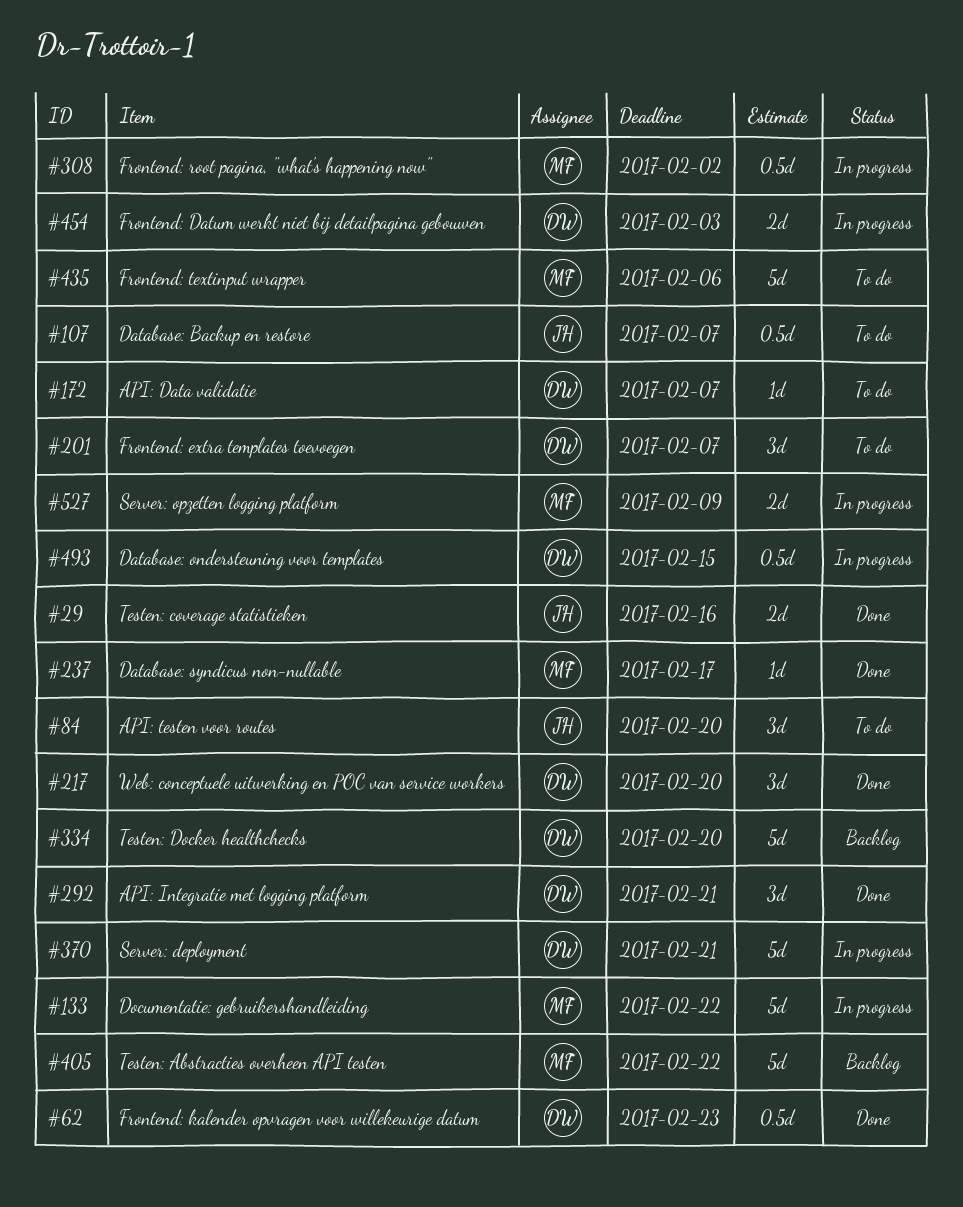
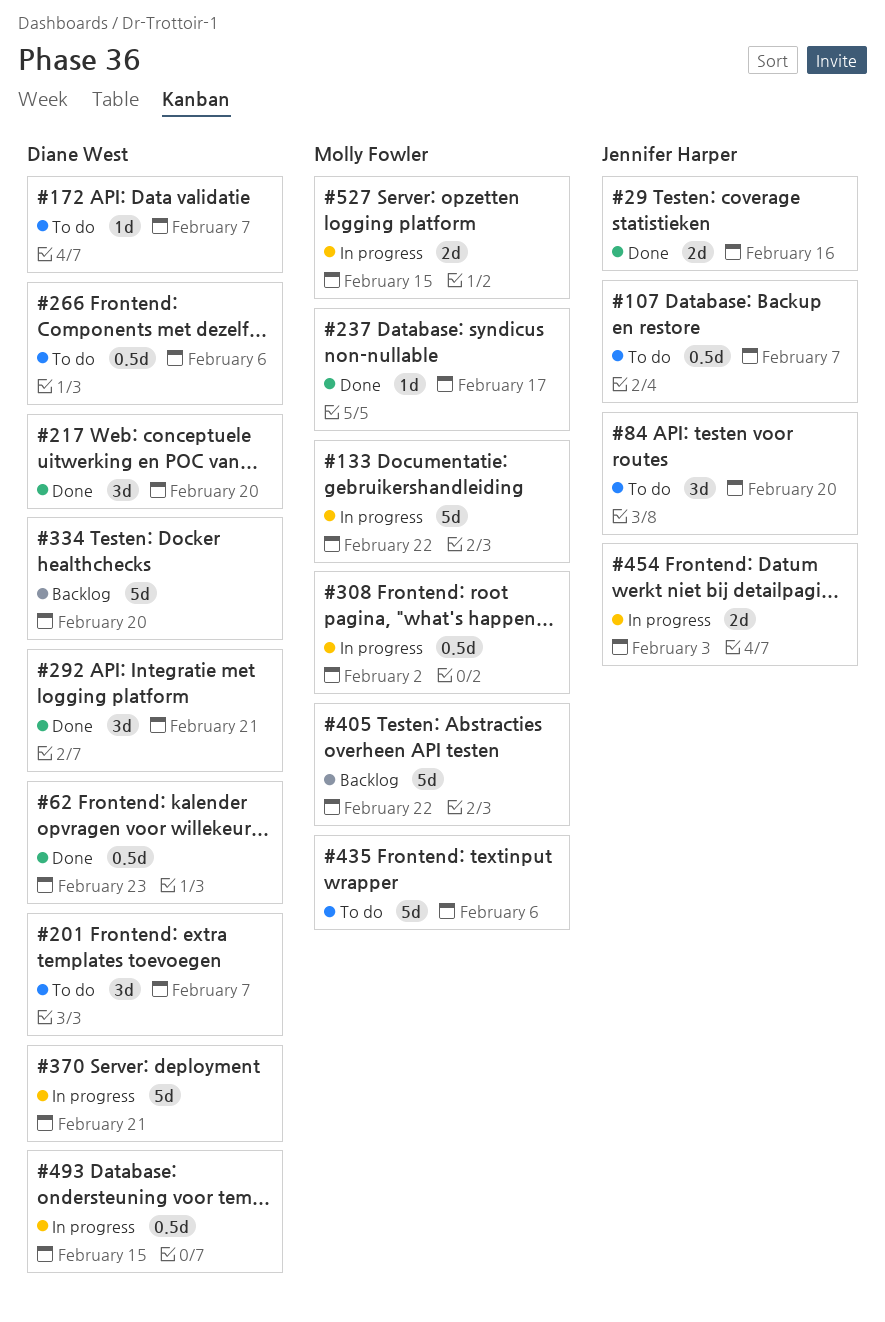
#266: none -> present
#454, owner: Diane West -> Jennifer Harper
#527, due: Feb 9 -> Feb 15

